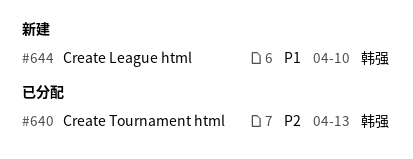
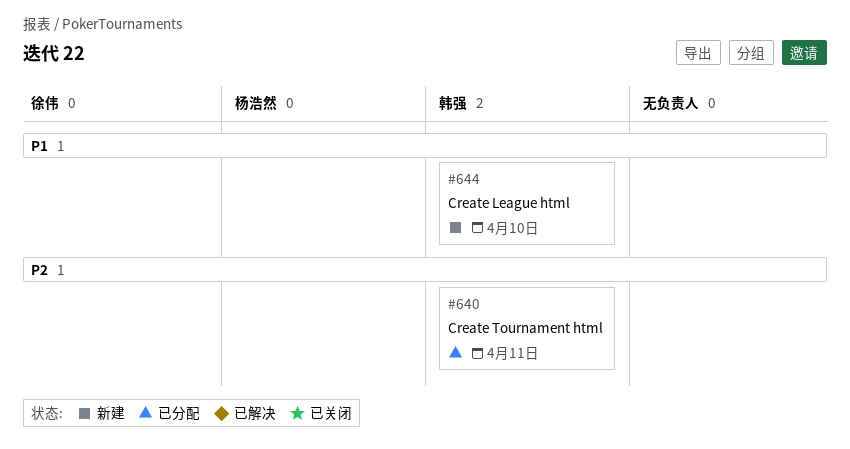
#640, due: Apr 13 -> Apr 11

